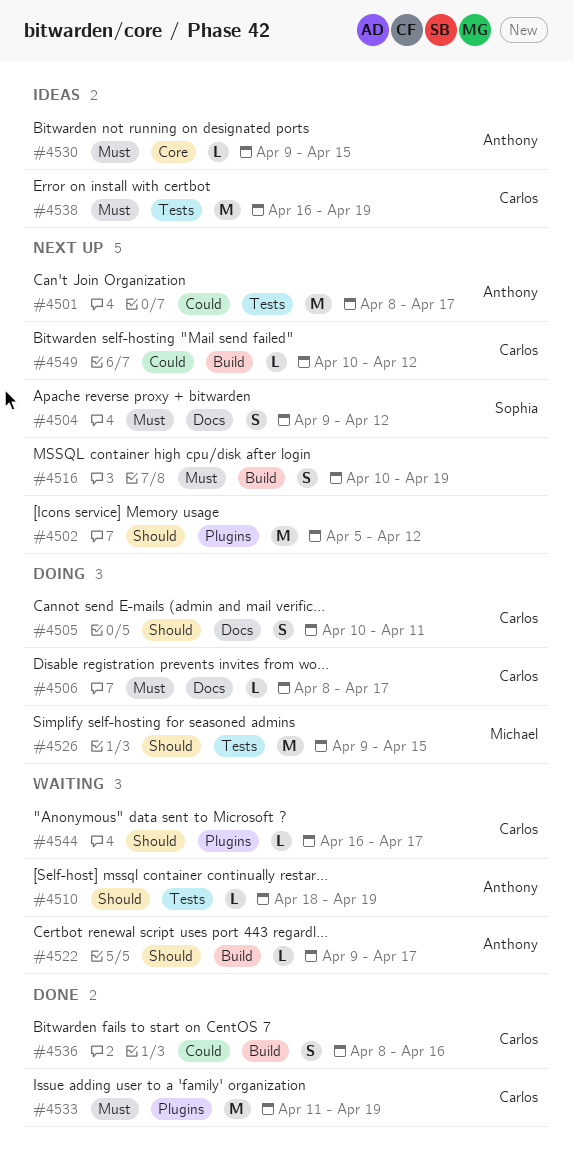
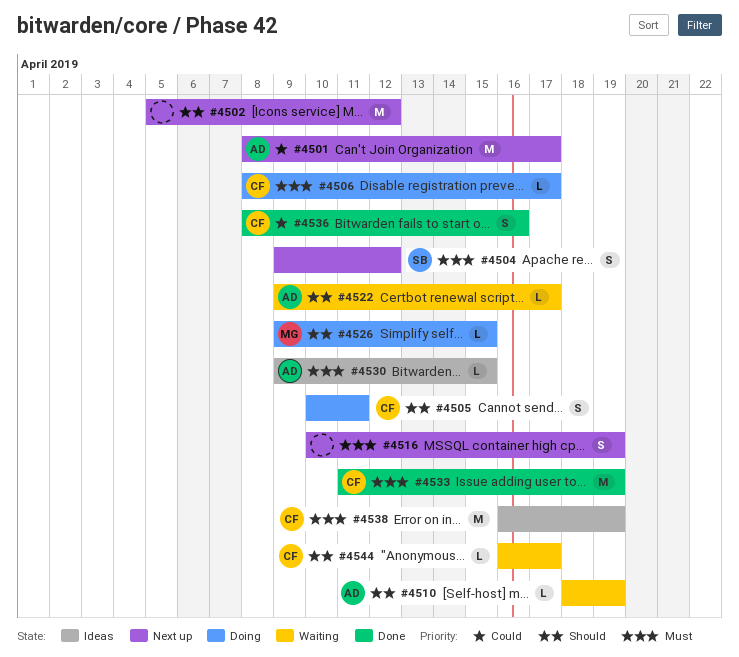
#4526, estimate: M -> L
#4549: present -> none

